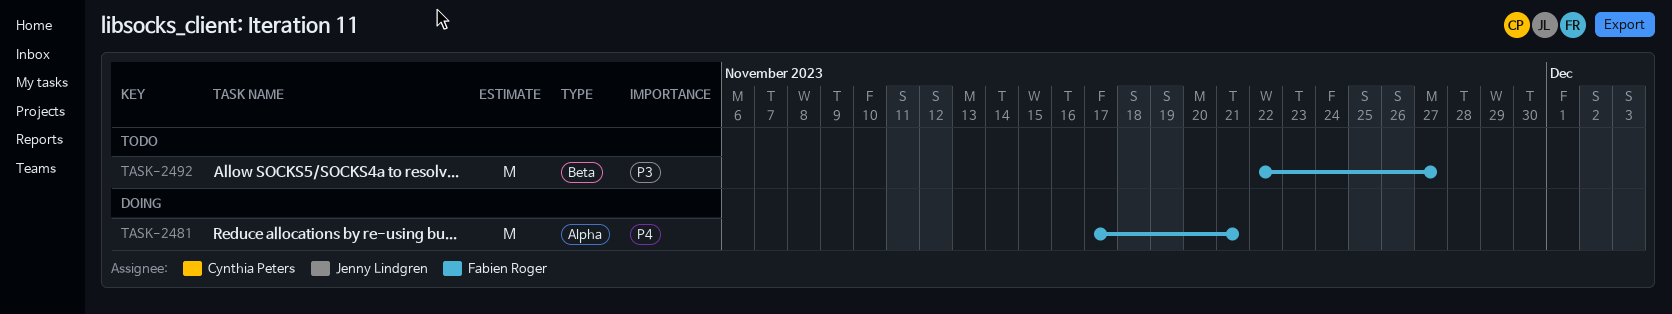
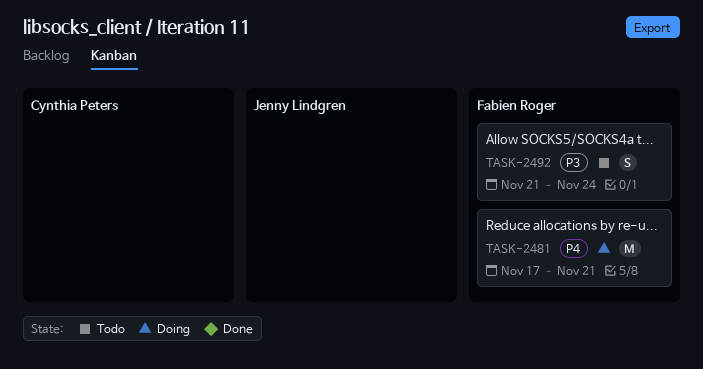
TASK-2492, estimate: M -> S
TASK-2492, start: Nov 22 -> Nov 21
TASK-2492, due: Nov 27 -> Nov 24

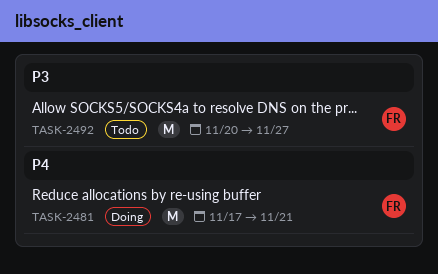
TASK-2492, estimate: S -> M
TASK-2492, start: Nov 21 -> Nov 20
TASK-2492, due: Nov 24 -> Nov 27

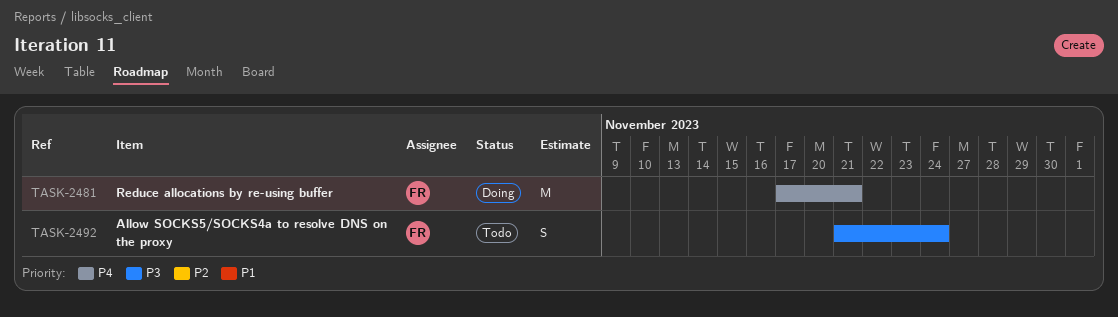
TASK-2492, estimate: M -> S
TASK-2492, start: Nov 20 -> Nov 21
TASK-2492, due: Nov 27 -> Nov 24

